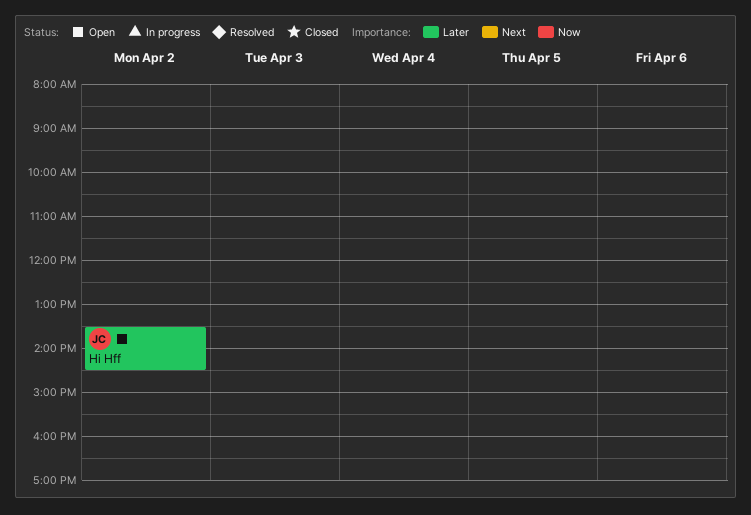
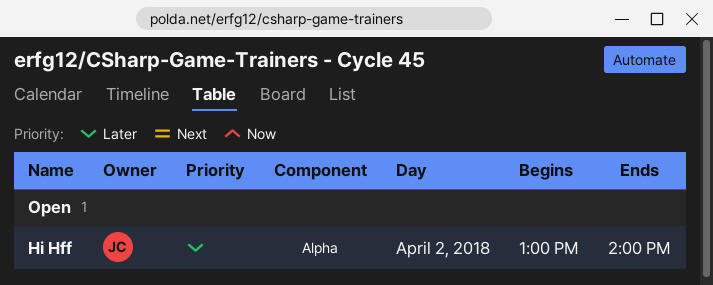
Hi Hff, begins: 13:30 -> 13:00
Hi Hff, ends: 14:30 -> 14:00

